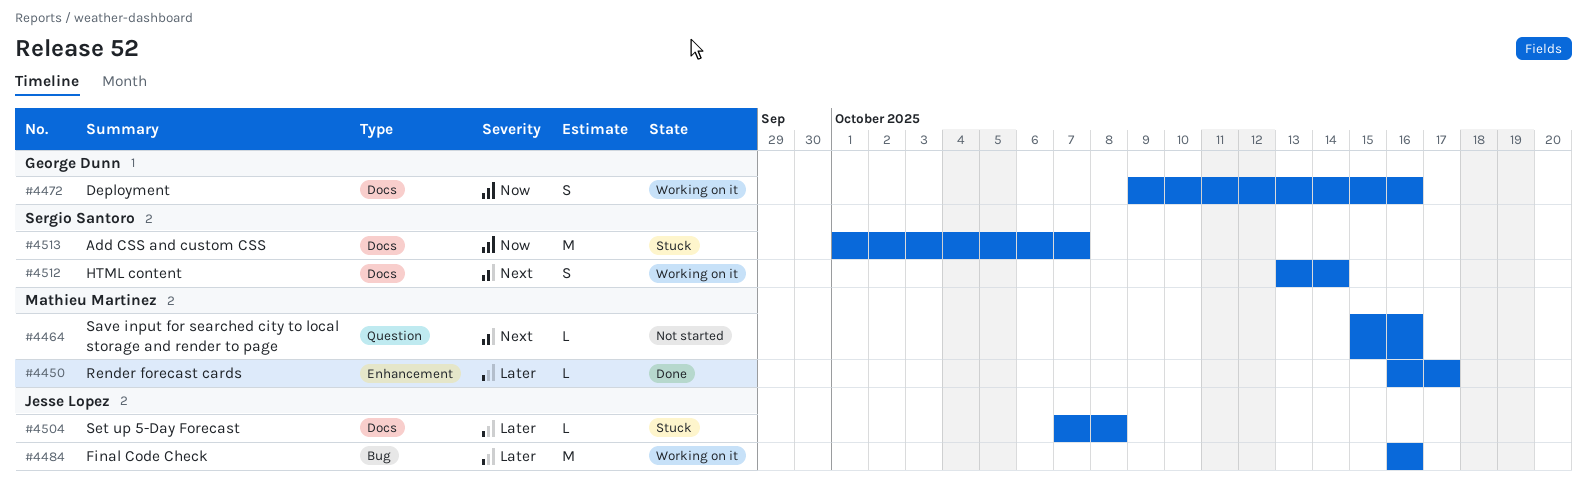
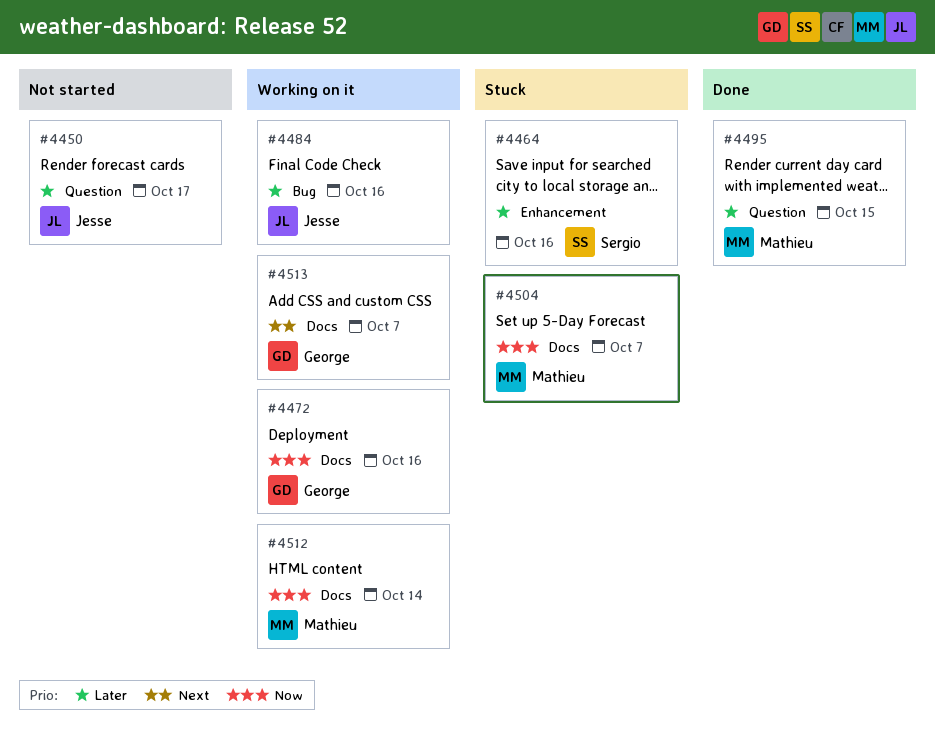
#4450, status: Done -> Not started
#4450, owner: Mathieu Martinez -> Jesse Lopez
#4450, label: Enhancement -> Question
#4464, status: Not started -> Stuck
#4464, owner: Mathieu Martinez -> Sergio Santoro
#4464, priority: Next -> Later
#4464, label: Question -> Enhancement
#4495: none -> present
#4504, owner: Jesse Lopez -> Mathieu Martinez
#4504, priority: Later -> Now
#4504, due: Oct 8 -> Oct 7
#4512, owner: Sergio Santoro -> Mathieu Martinez
#4512, priority: Next -> Now
#4513, status: Stuck -> Working on it
#4513, owner: Sergio Santoro -> George Dunn
#4513, priority: Now -> Next

